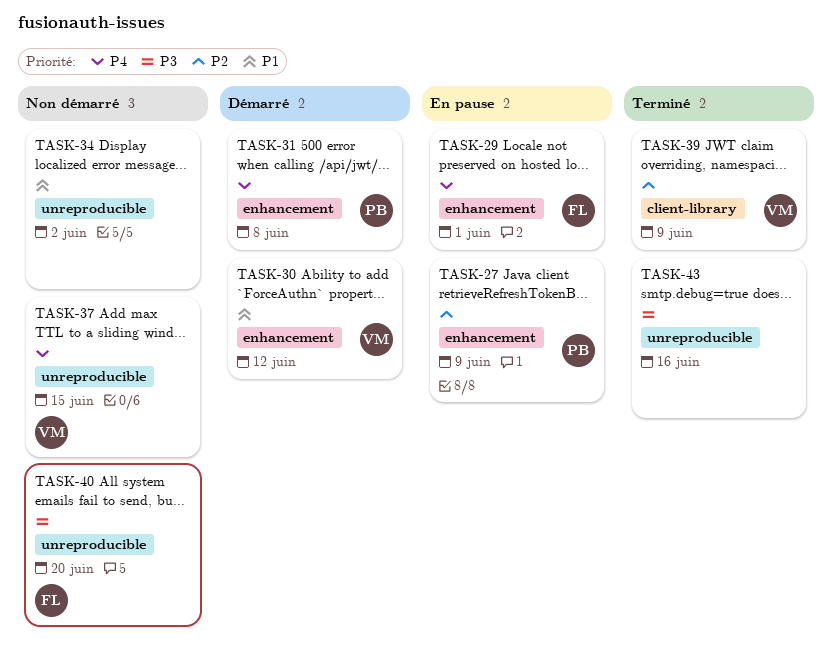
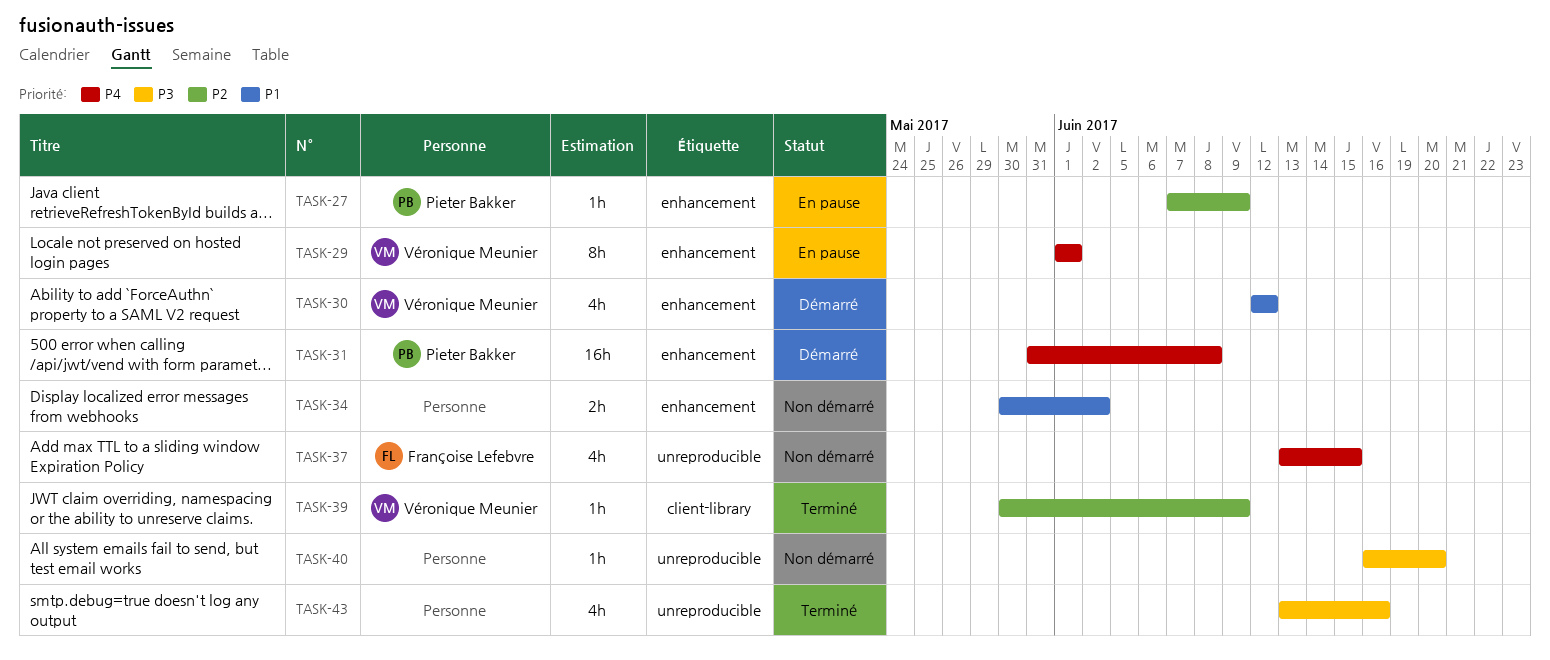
TASK-29, owner: Françoise Lefebvre -> Véronique Meunier
TASK-34, label: unreproducible -> enhancement
TASK-37, owner: Véronique Meunier -> Françoise Lefebvre
TASK-40, owner: Françoise Lefebvre -> none

